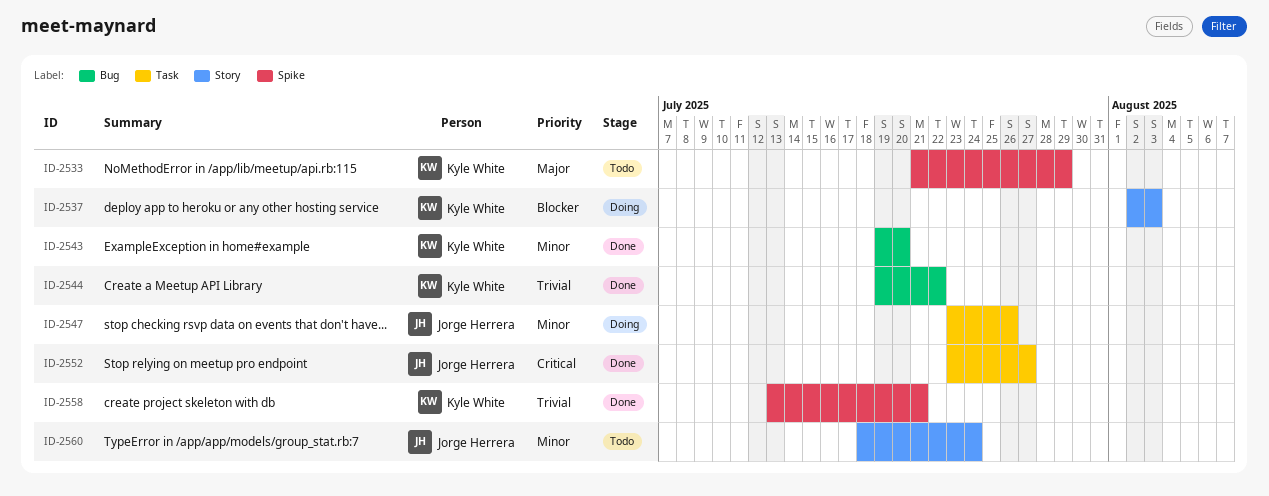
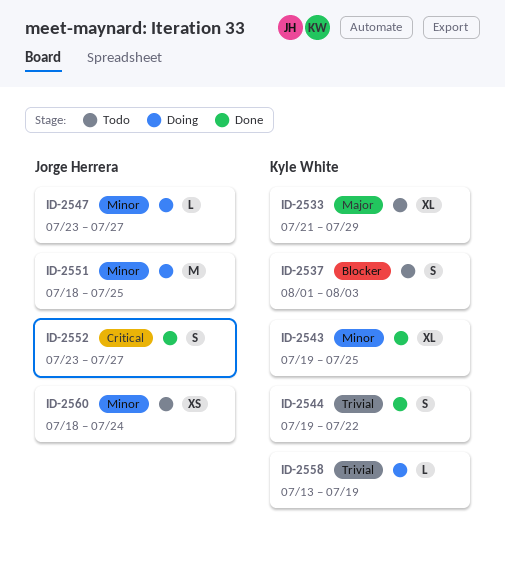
ID-2537, status: Doing -> Todo
ID-2537, start: Aug 2 -> Aug 1
ID-2543, due: Jul 20 -> Jul 25
ID-2547, due: Jul 26 -> Jul 27
ID-2551: none -> present
ID-2558, status: Done -> Doing
ID-2558, due: Jul 21 -> Jul 19

